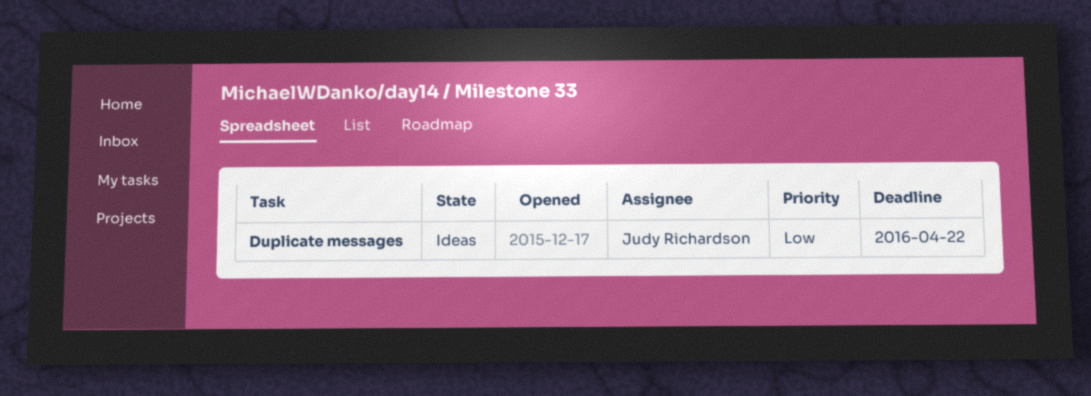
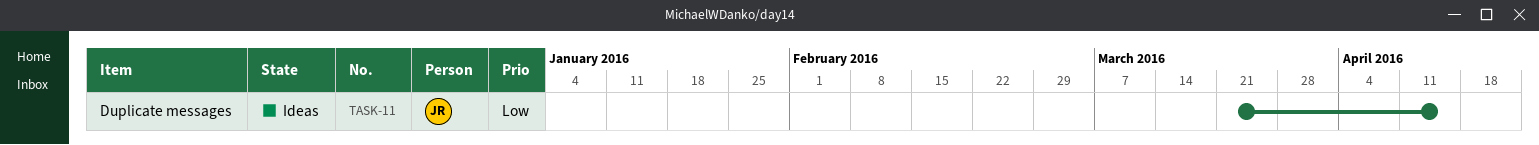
Duplicate messages, due: Apr 22 -> Apr 15

